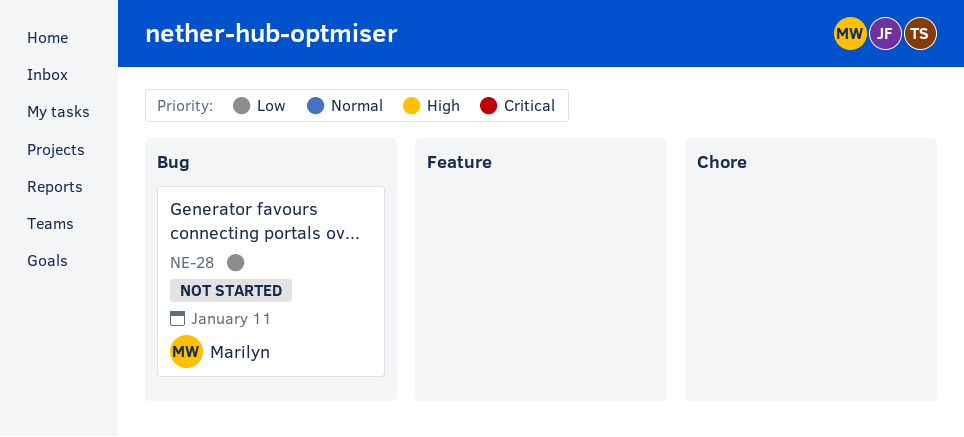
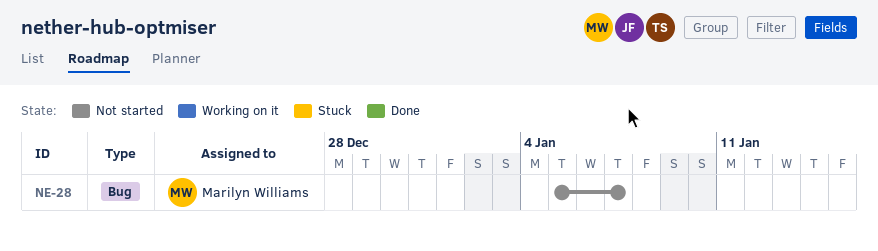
NE-28, due: Jan 11 -> Jan 7

